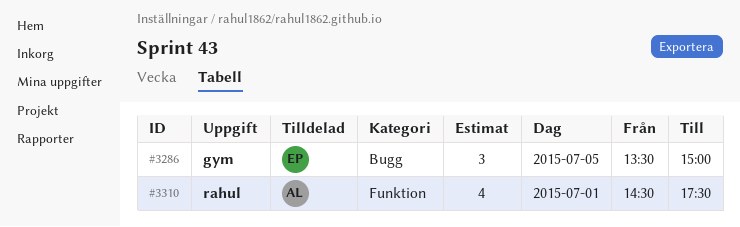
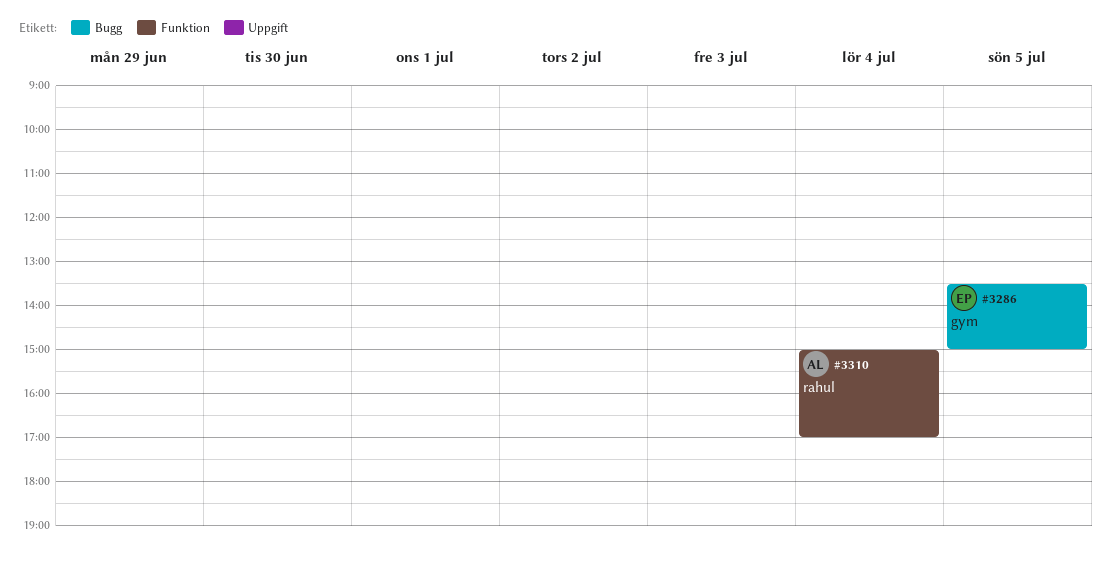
#3310, day: Jul 1 -> Jul 4
#3310, begins: 14:30 -> 15:00
#3310, ends: 17:30 -> 17:00

